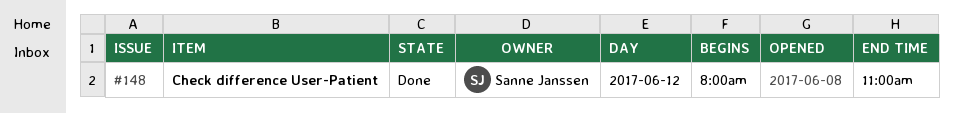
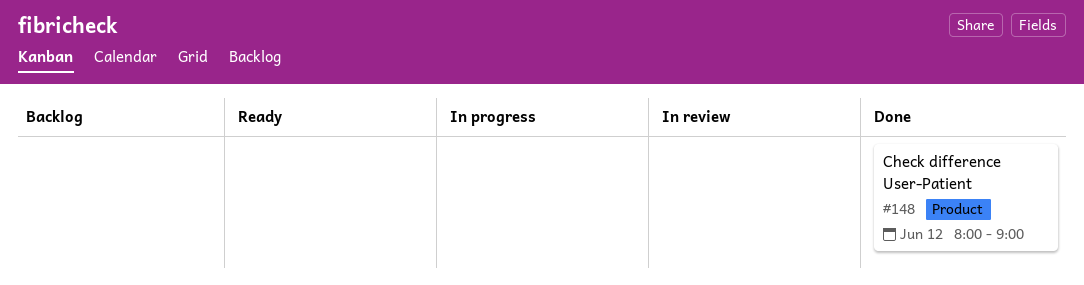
#148, ends: 11:00 -> 09:00

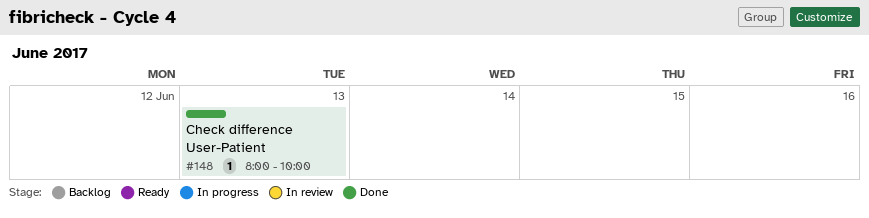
#148, day: Jun 12 -> Jun 13
#148, ends: 09:00 -> 10:00

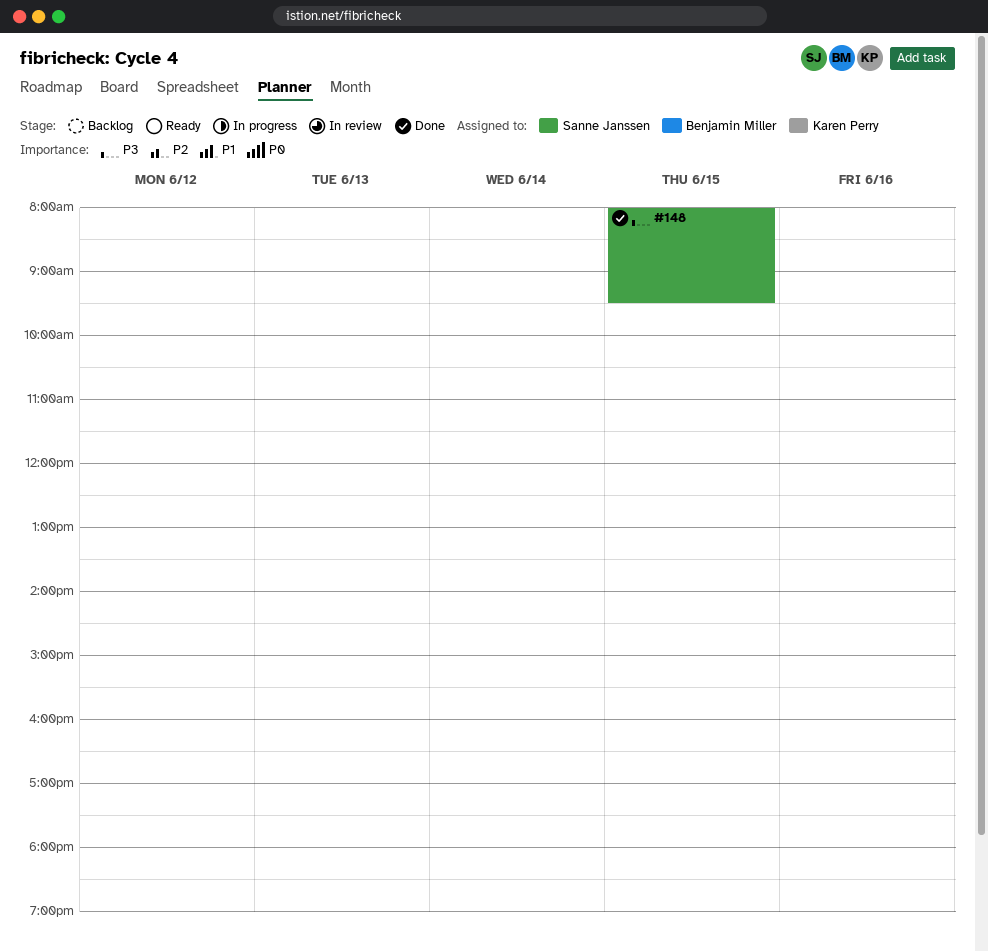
#148, day: Jun 13 -> Jun 15
#148, ends: 10:00 -> 09:30

